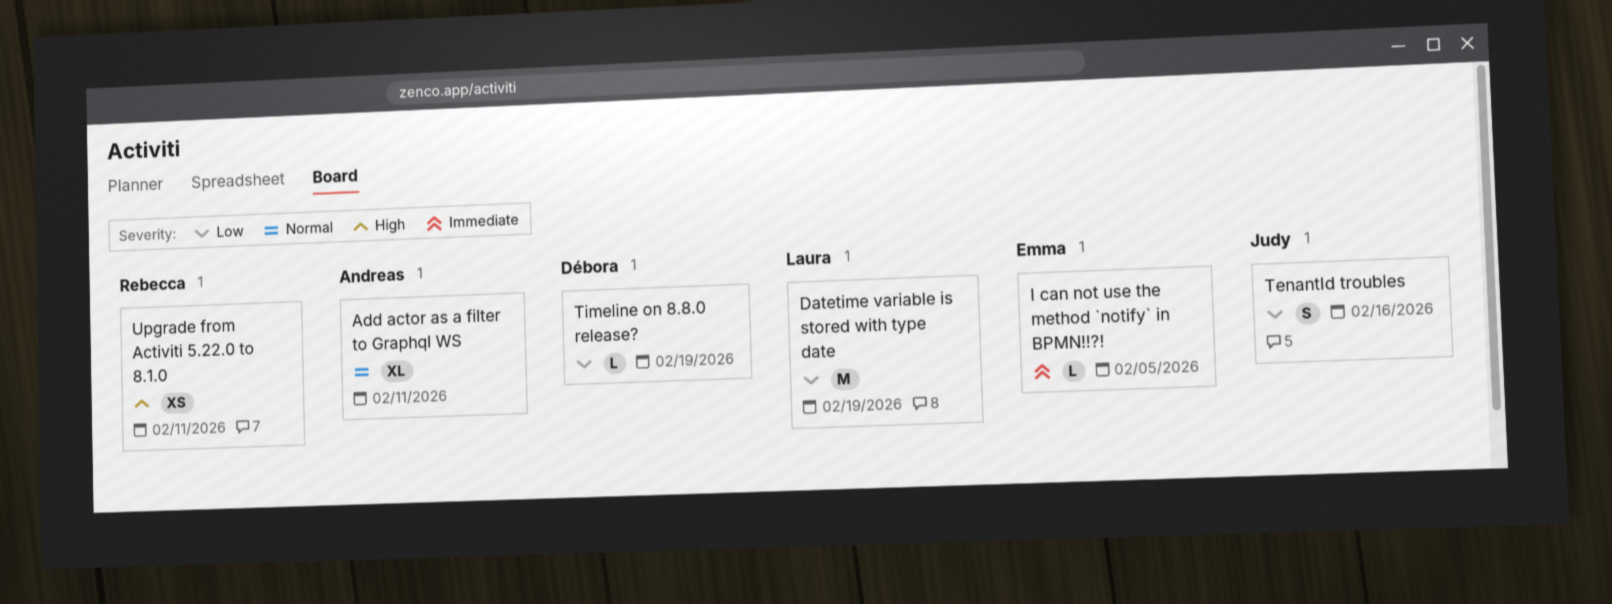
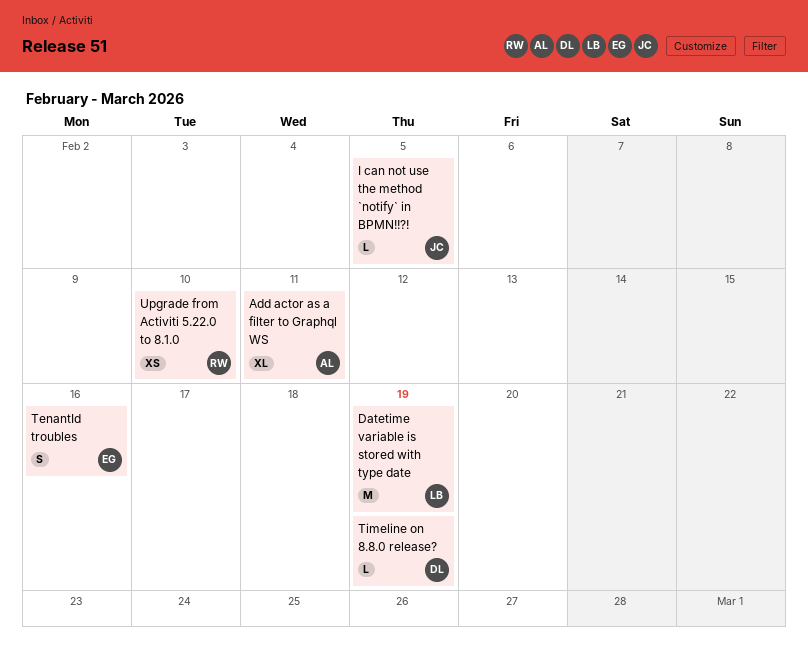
I can not use the method `notify` in BPMN!!?!, owner: Emma -> Judy
TenantId troubles, owner: Judy -> Emma
Upgrade from Activiti 5.22.0 to 8.1.0, due: Feb 11 -> Feb 10

